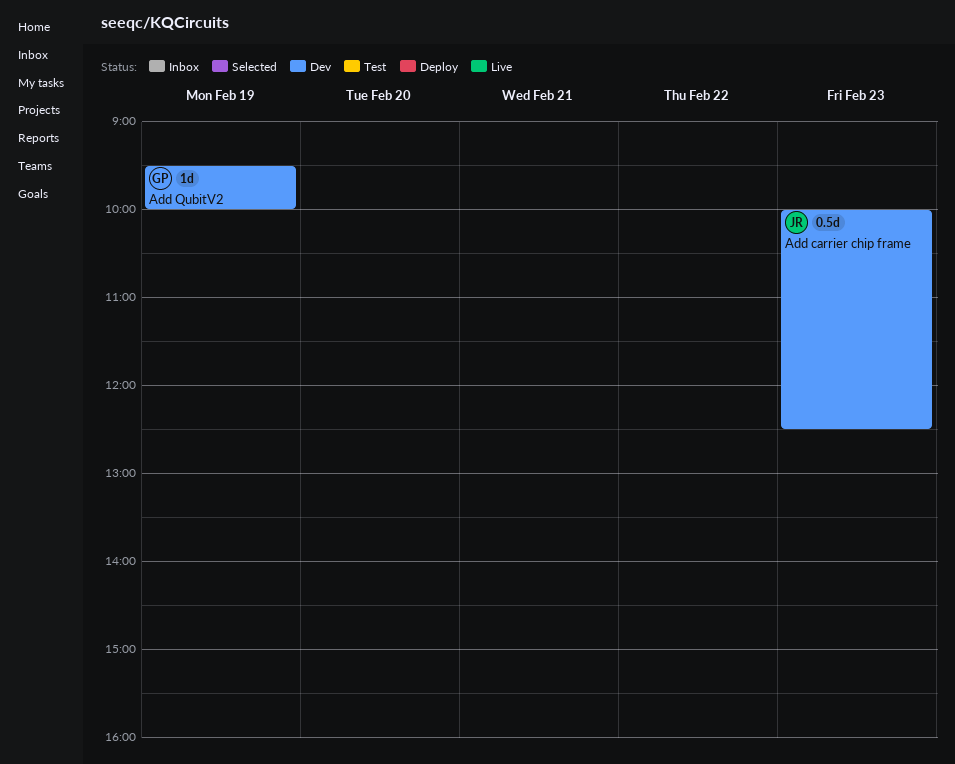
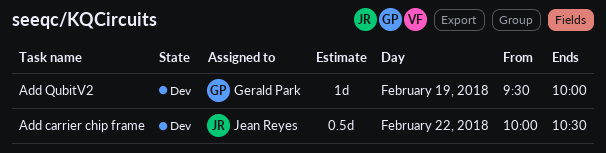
Add carrier chip frame, day: Feb 23 -> Feb 22
Add carrier chip frame, ends: 12:30 -> 10:30

